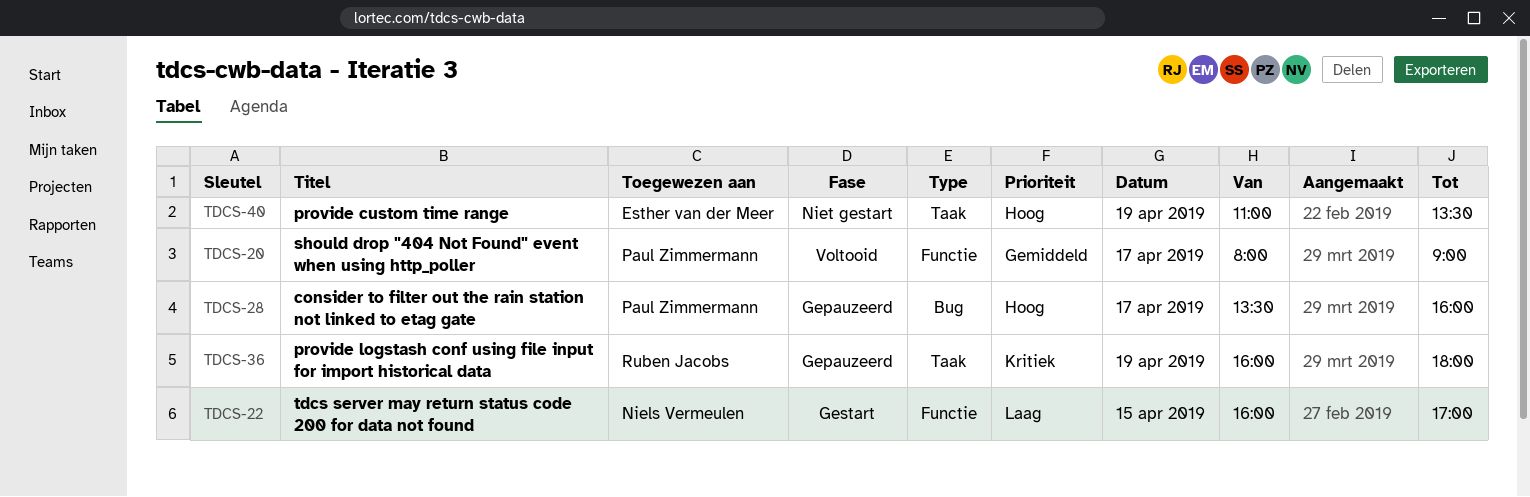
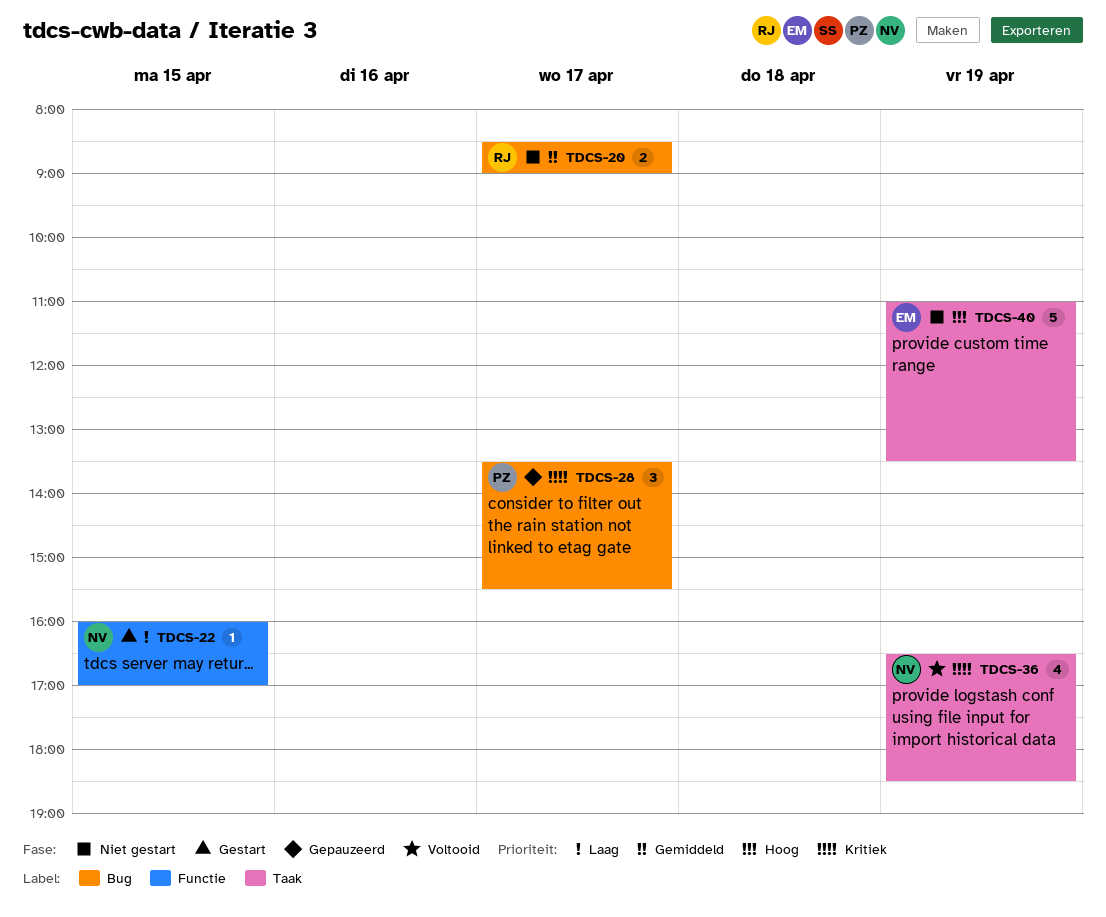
TDCS-20, status: Voltooid -> Niet gestart
TDCS-20, owner: Paul Zimmermann -> Ruben Jacobs
TDCS-20, label: Functie -> Bug
TDCS-20, begins: 08:00 -> 08:30
TDCS-28, priority: Hoog -> Kritiek
TDCS-28, ends: 16:00 -> 15:30
TDCS-36, status: Gepauzeerd -> Voltooid
TDCS-36, owner: Ruben Jacobs -> Niels Vermeulen
TDCS-36, begins: 16:00 -> 16:30
TDCS-36, ends: 18:00 -> 18:30

